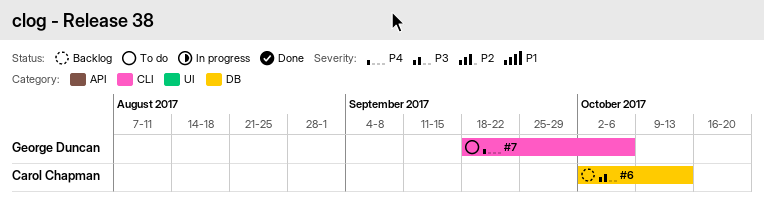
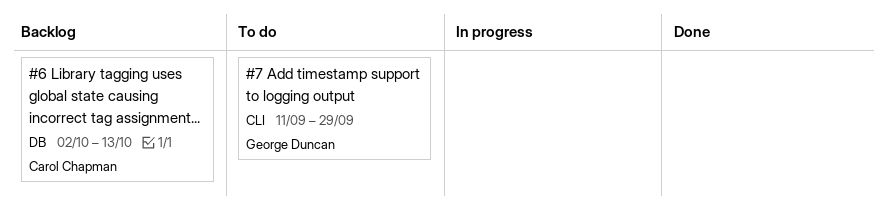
#7, start: Sep 18 -> Sep 11
#7, due: Oct 6 -> Sep 29

